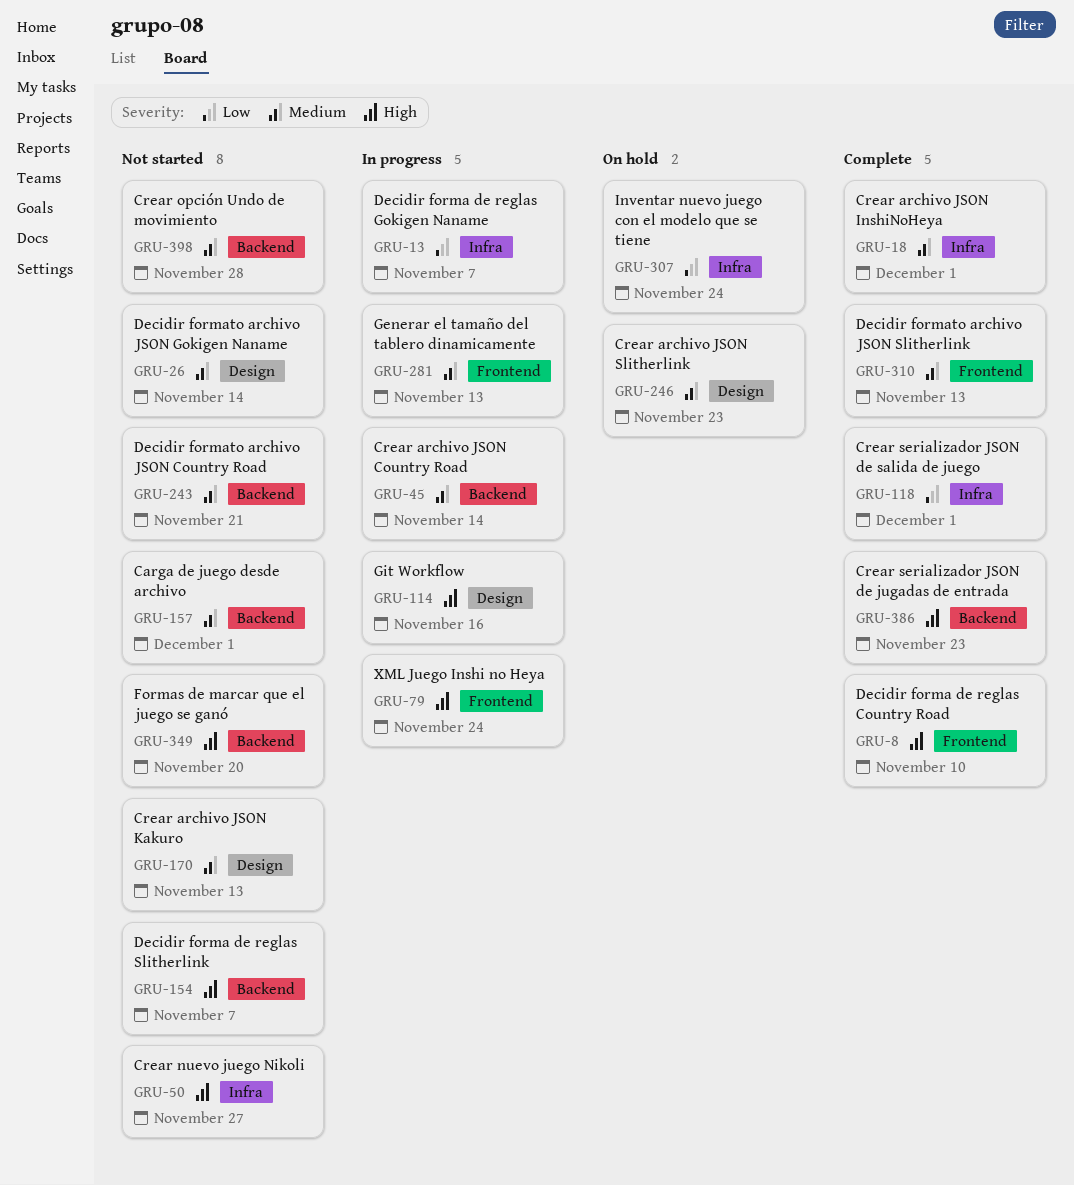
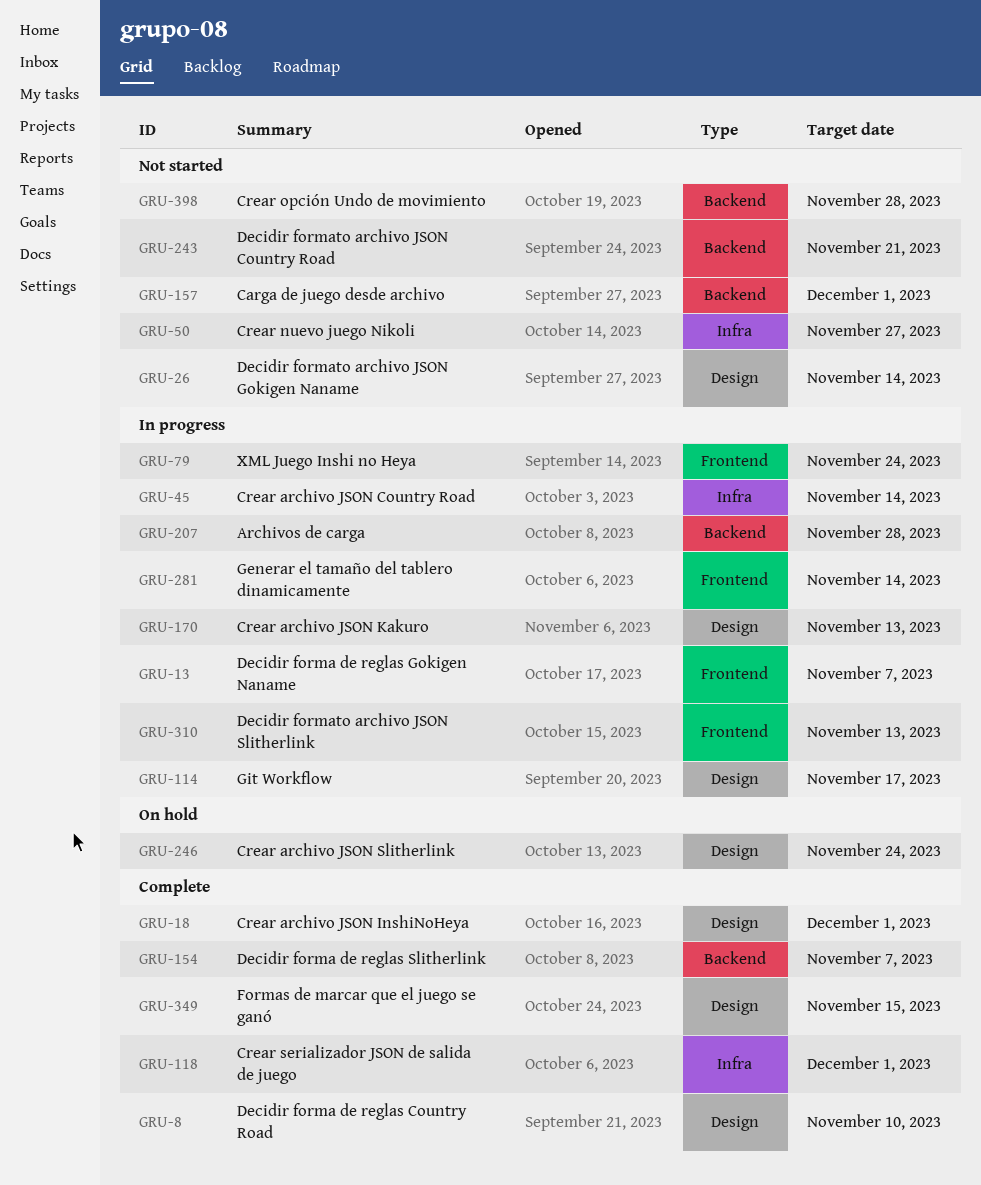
GRU-8, label: Frontend -> Design
GRU-13, label: Infra -> Frontend
GRU-18, label: Infra -> Design
GRU-45, label: Backend -> Infra
GRU-114, due: Nov 16 -> Nov 17
GRU-154, status: Not started -> Complete
GRU-170, status: Not started -> In progress
GRU-207: none -> present
GRU-246, due: Nov 23 -> Nov 24
GRU-281, due: Nov 13 -> Nov 14
GRU-307: present -> none
GRU-310, status: Complete -> In progress
GRU-349, status: Not started -> Complete
GRU-349, label: Backend -> Design
GRU-349, due: Nov 20 -> Nov 15
GRU-386: present -> none

